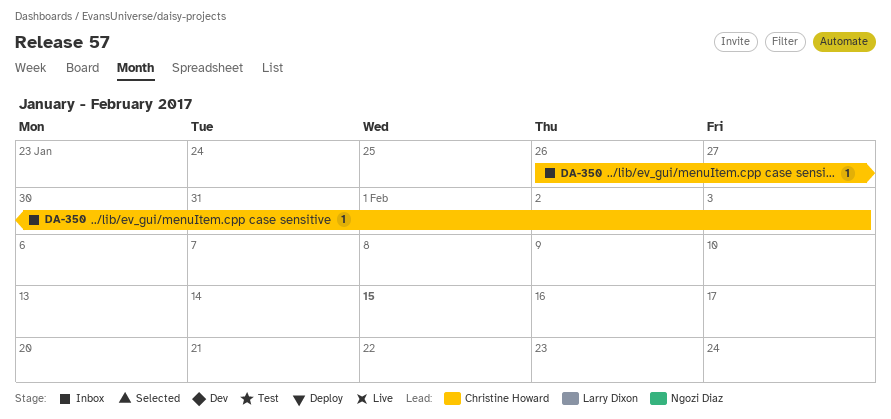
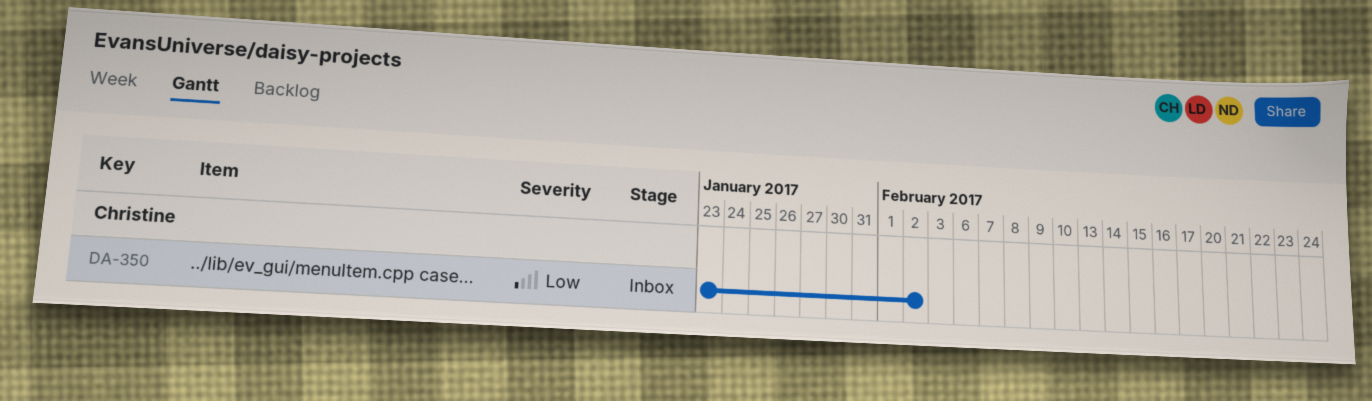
DA-350, start: Jan 26 -> Jan 23
DA-350, due: Feb 3 -> Feb 2

